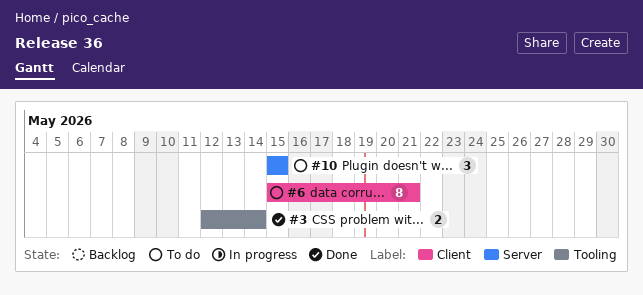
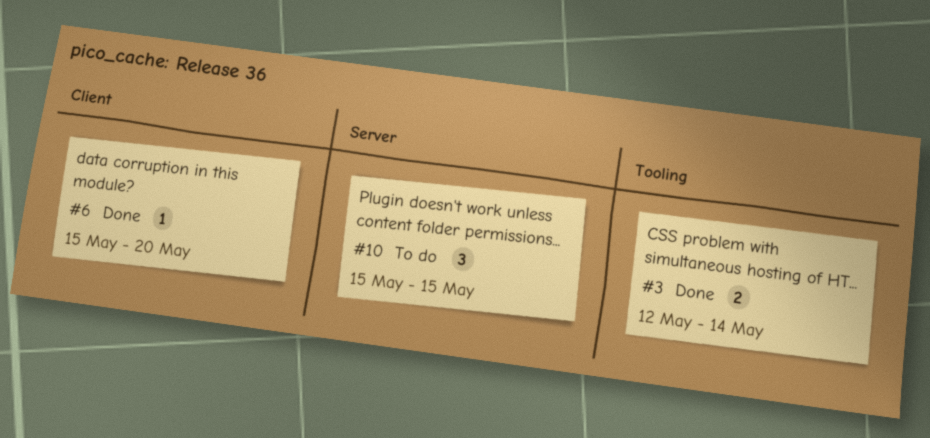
#6, status: To do -> Done
#6, estimate: 8 -> 1
#6, due: May 21 -> May 20

